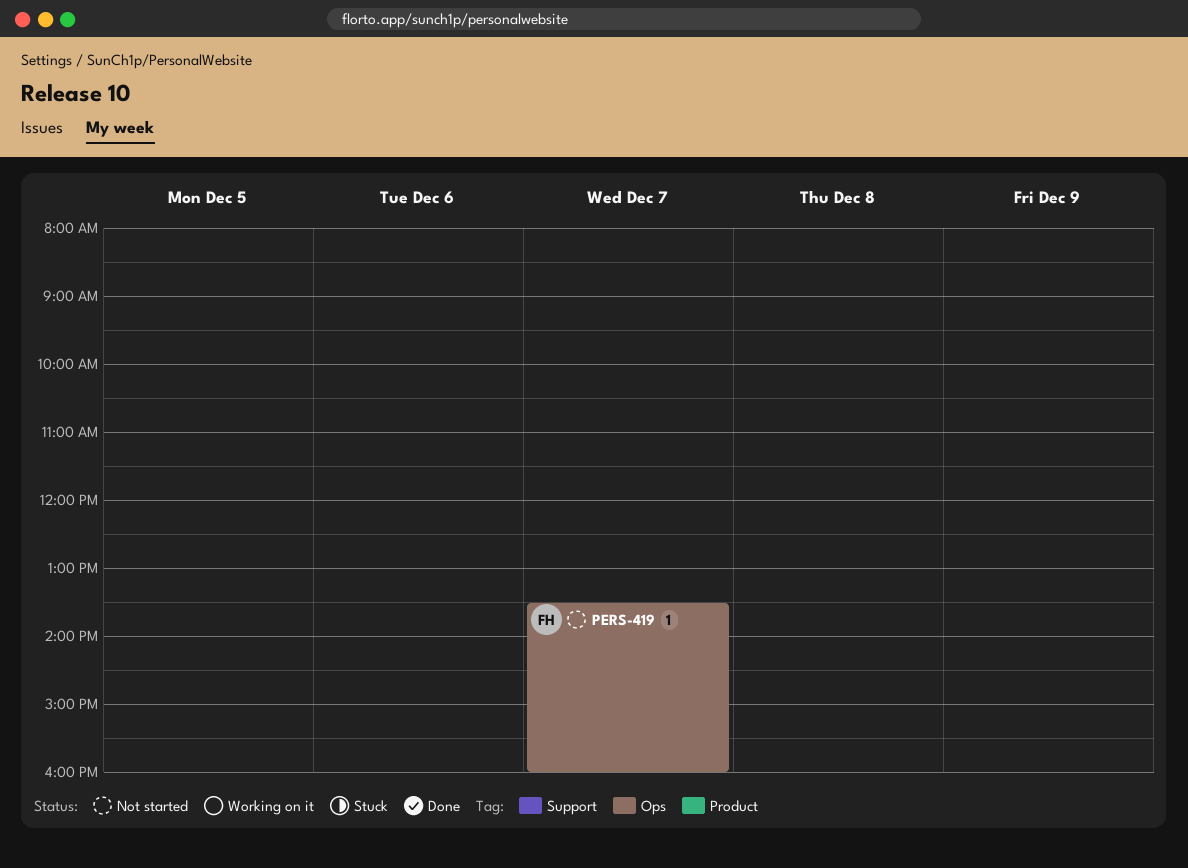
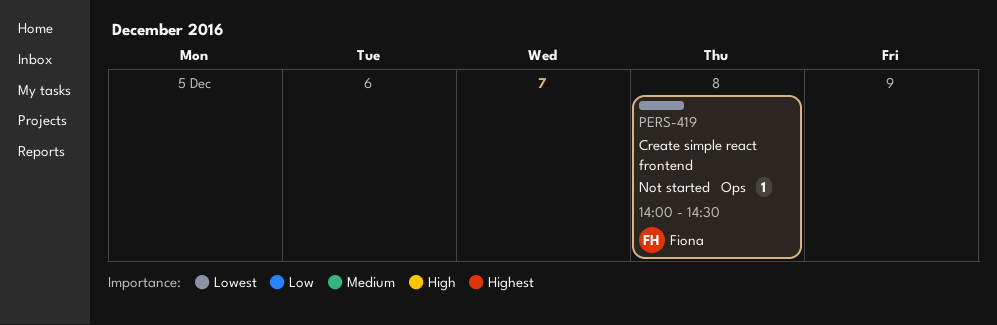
PERS-419, day: Dec 7 -> Dec 8
PERS-419, begins: 13:30 -> 14:00
PERS-419, ends: 16:00 -> 14:30

